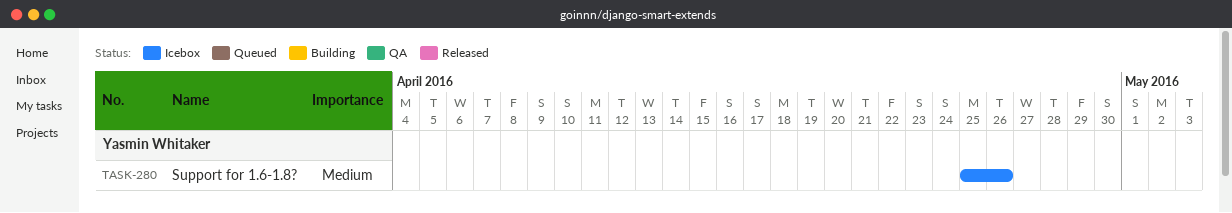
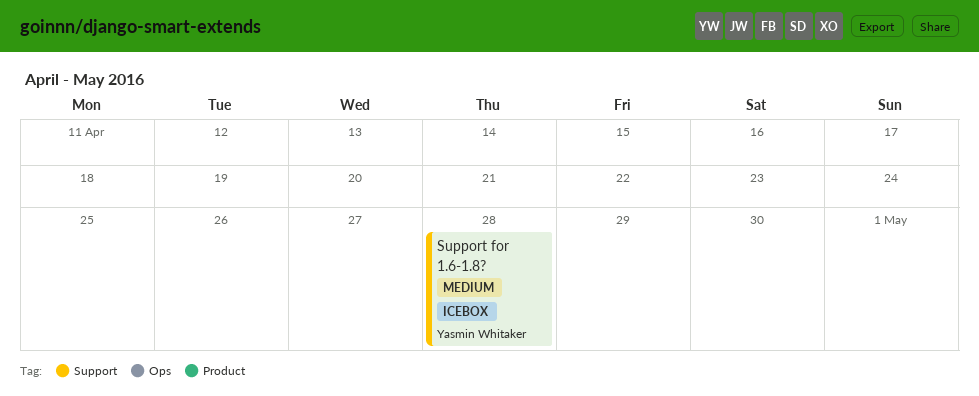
Support for 1.6-1.8?, due: Apr 26 -> Apr 28

